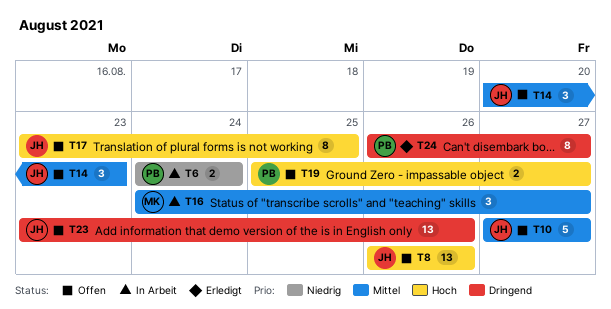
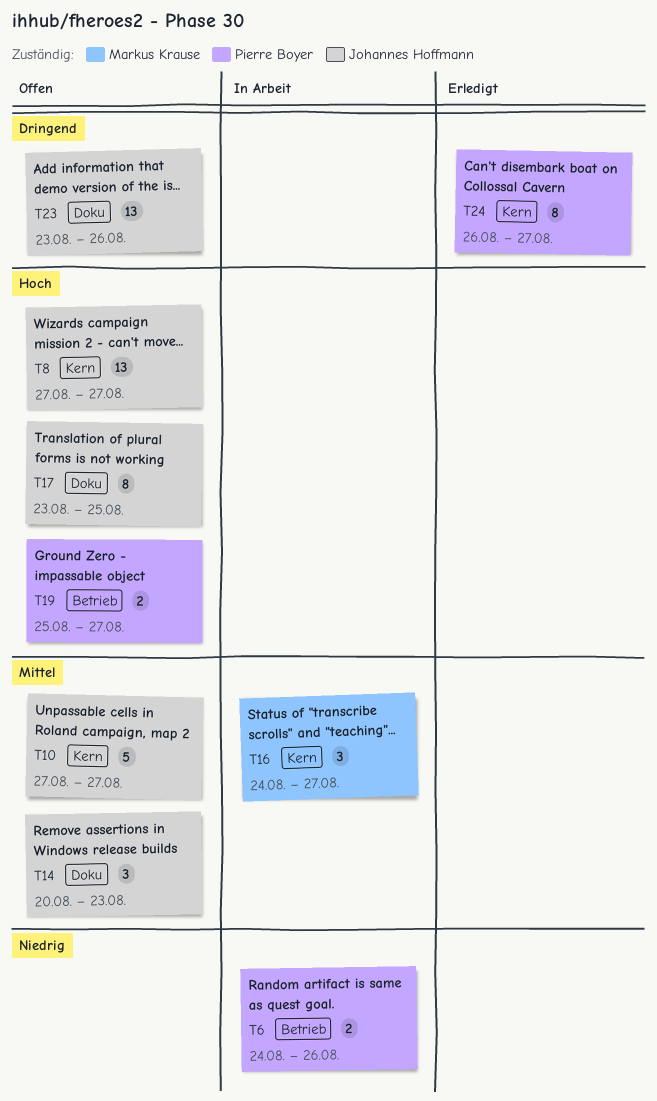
T6, due: Aug 24 -> Aug 26
T8, start: Aug 26 -> Aug 27
T8, due: Aug 26 -> Aug 27

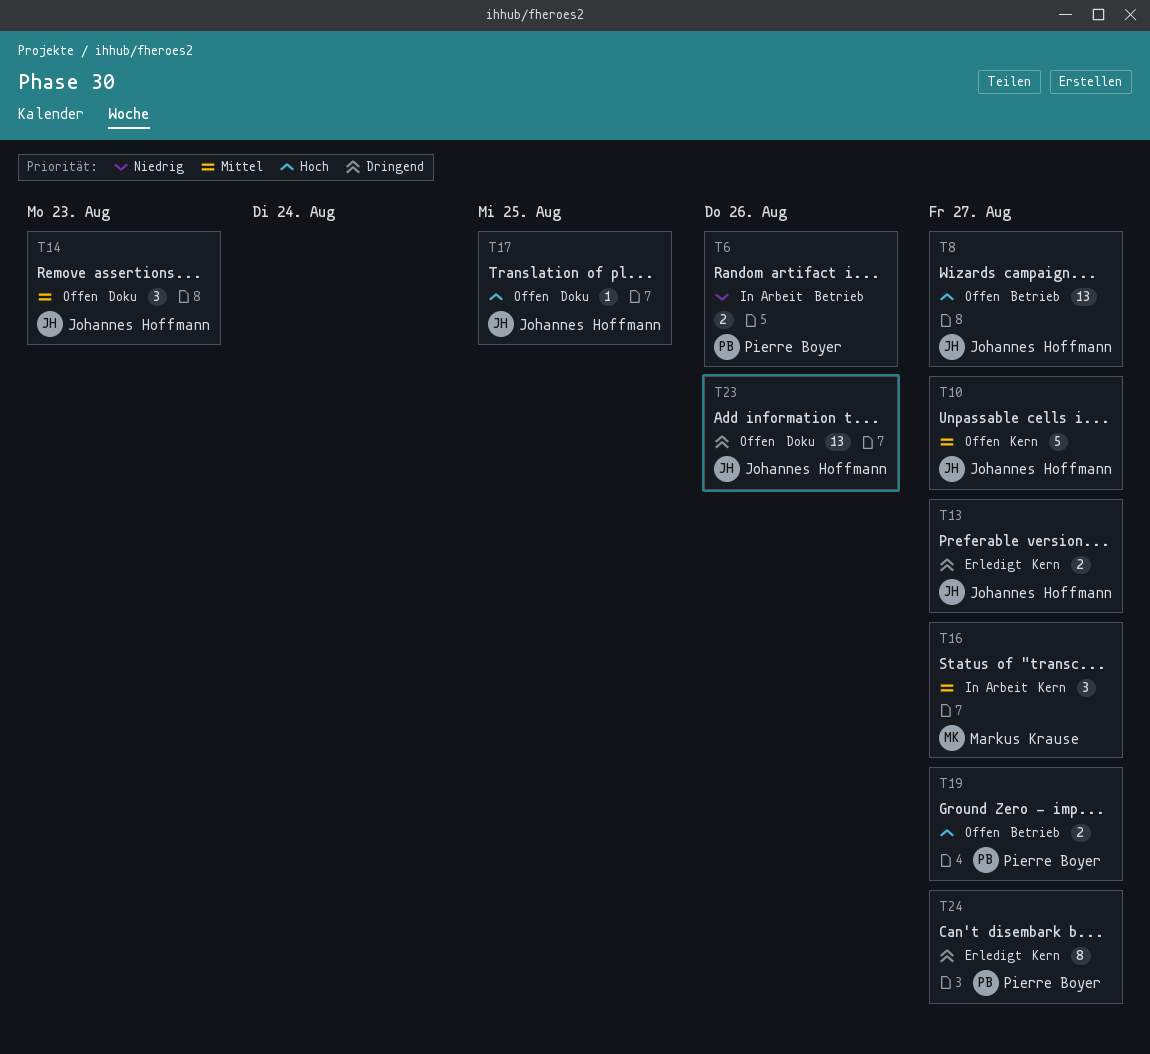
T8, label: Kern -> Betrieb
T13: none -> present
T17, estimate: 8 -> 1

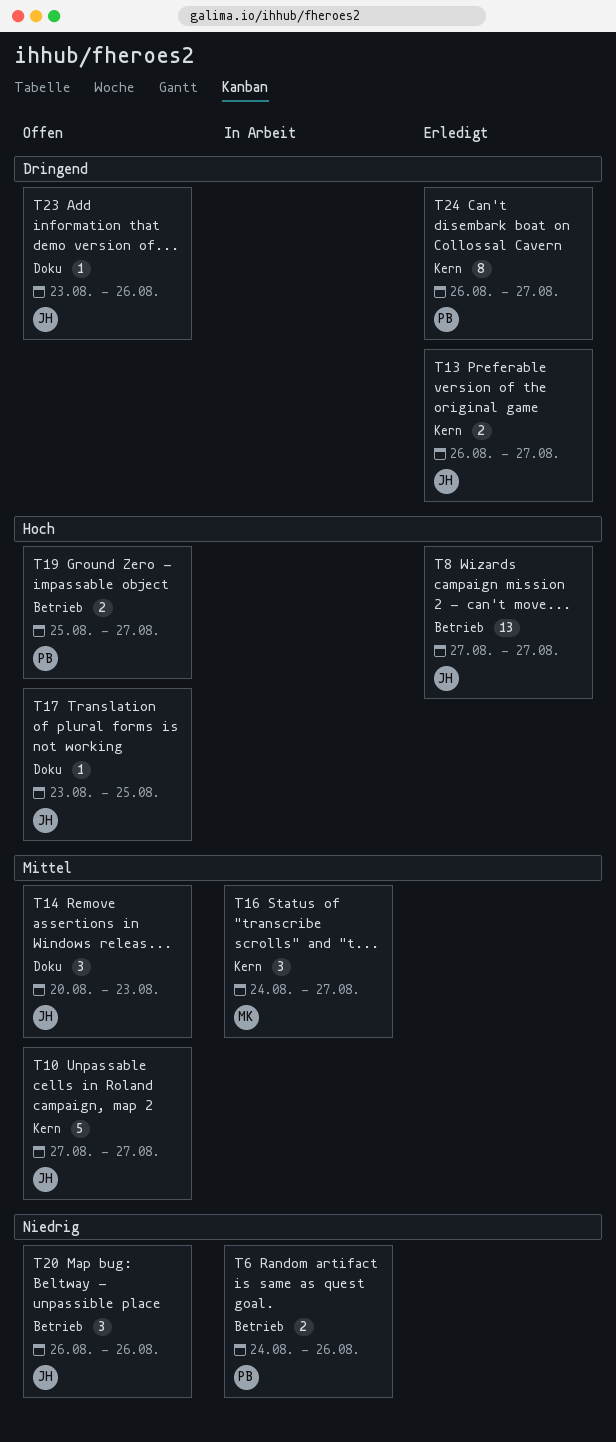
T8, status: Offen -> Erledigt
T20: none -> present
T23, estimate: 13 -> 1

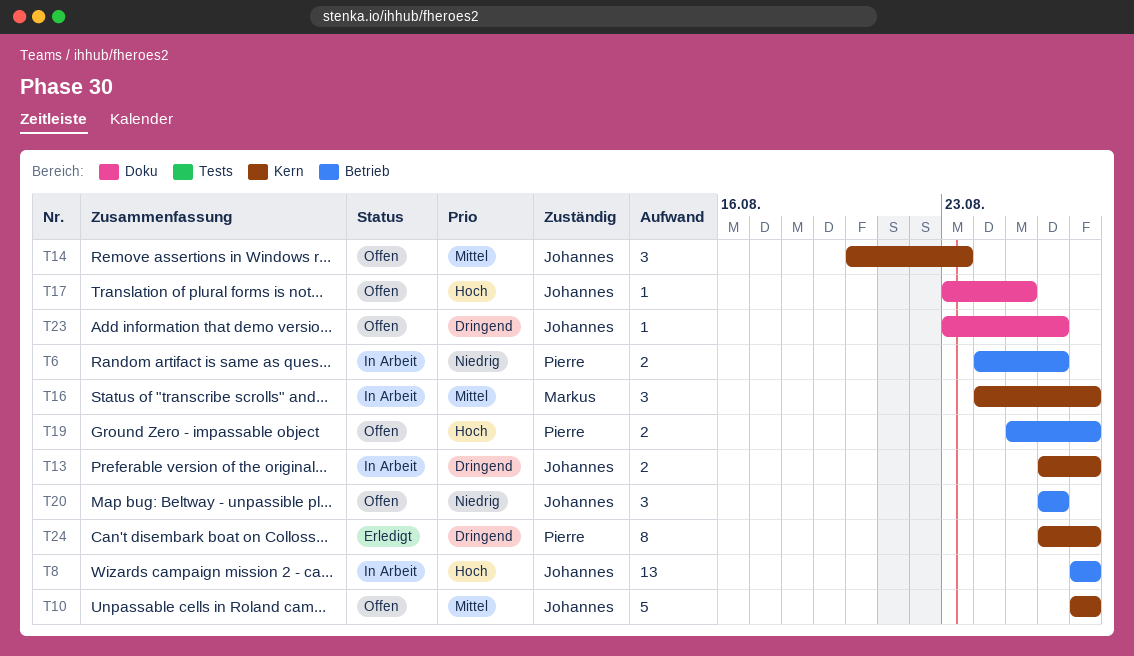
T8, status: Erledigt -> In Arbeit
T13, status: Erledigt -> In Arbeit
T14, label: Doku -> Kern

